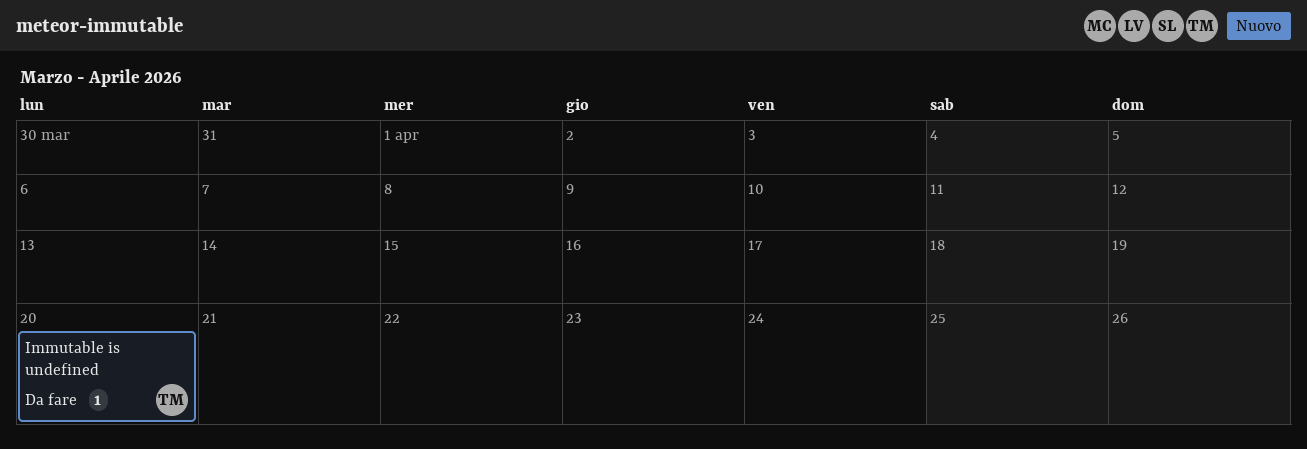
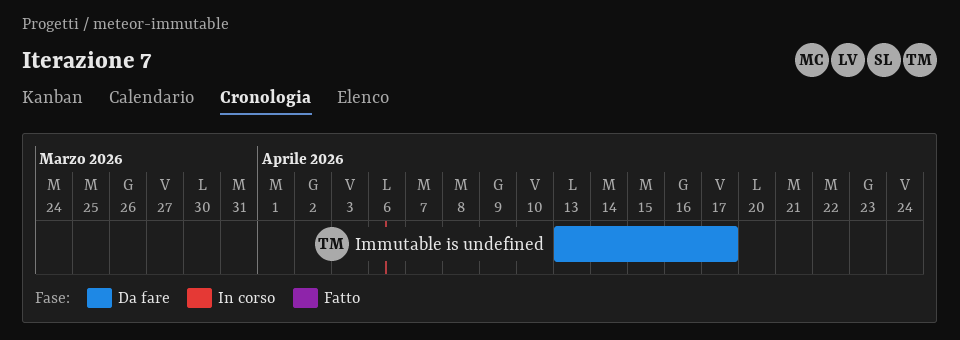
Immutable is undefined, due: Apr 20 -> Apr 17

